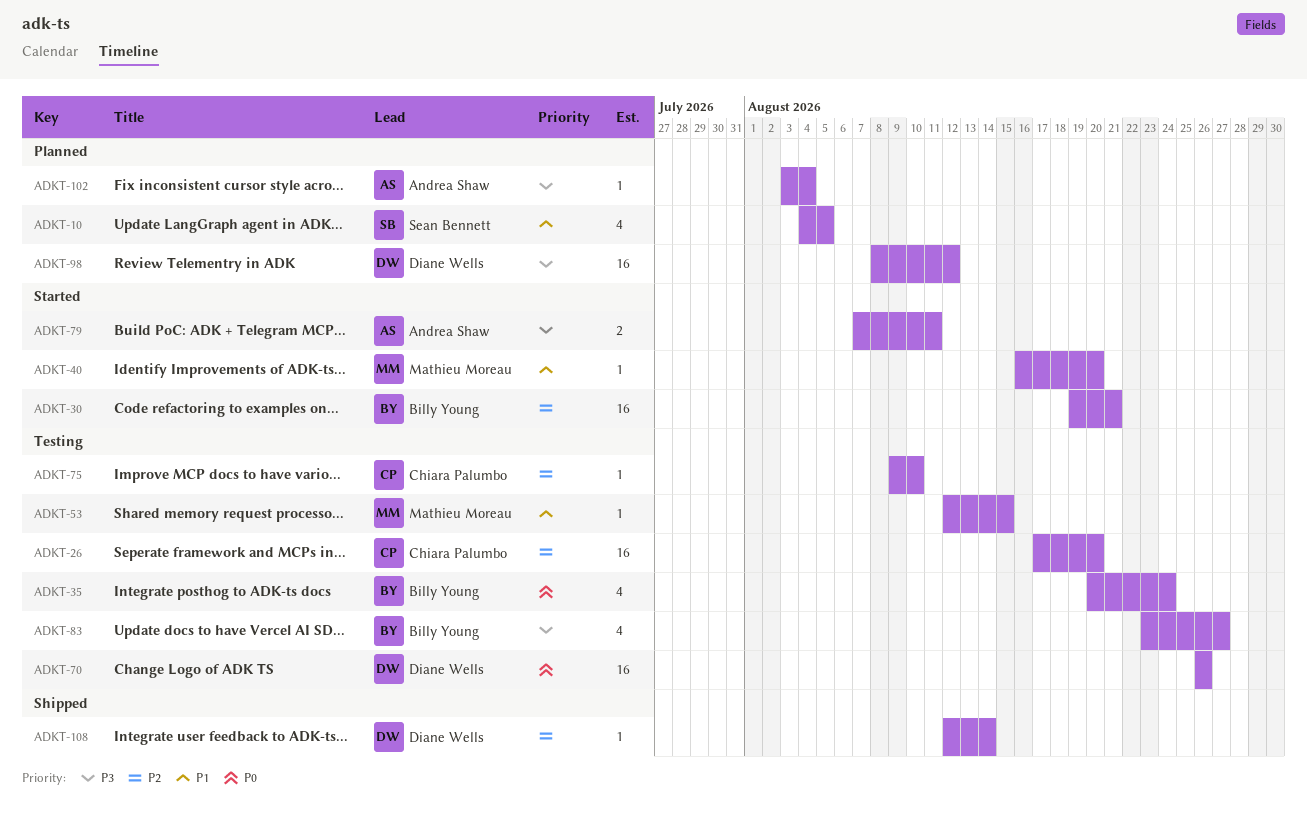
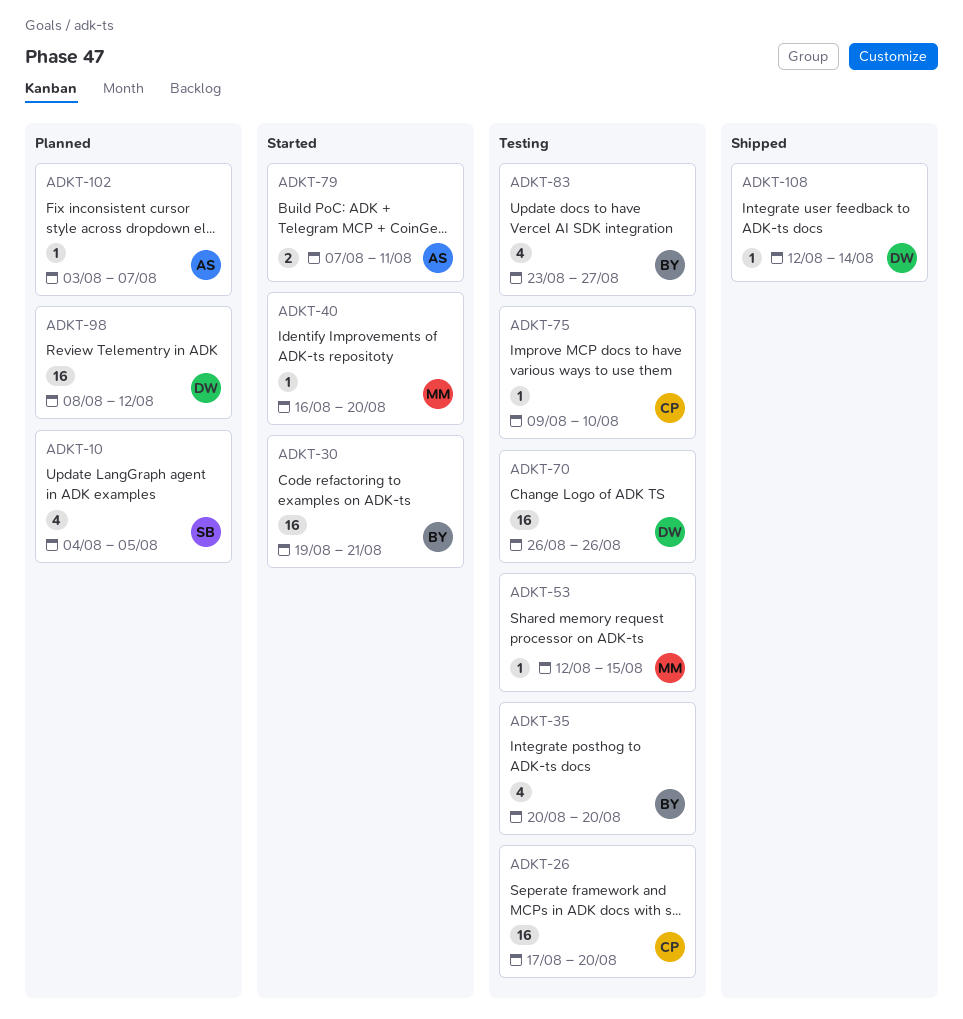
ADKT-35, due: Aug 24 -> Aug 20
ADKT-102, due: Aug 4 -> Aug 7

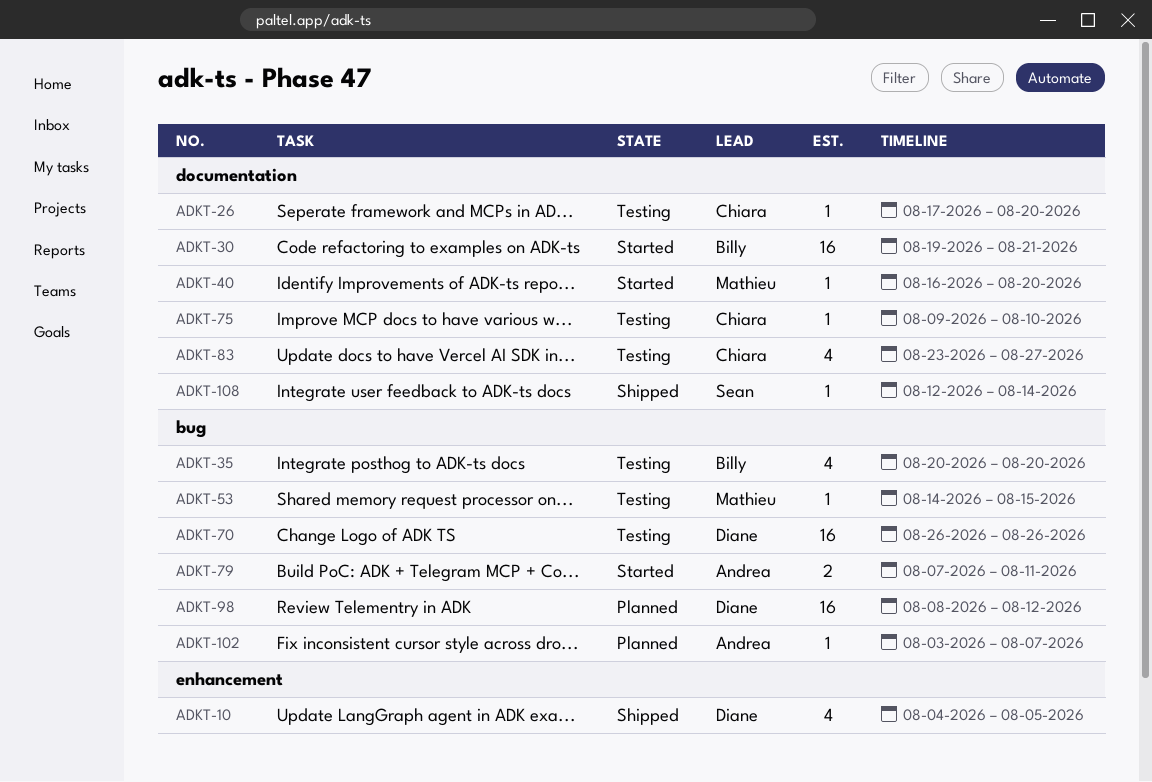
ADKT-10, status: Planned -> Shipped
ADKT-10, owner: Sean -> Diane
ADKT-26, estimate: 16 -> 1
ADKT-53, start: Aug 12 -> Aug 14
ADKT-83, owner: Billy -> Chiara
ADKT-108, owner: Diane -> Sean

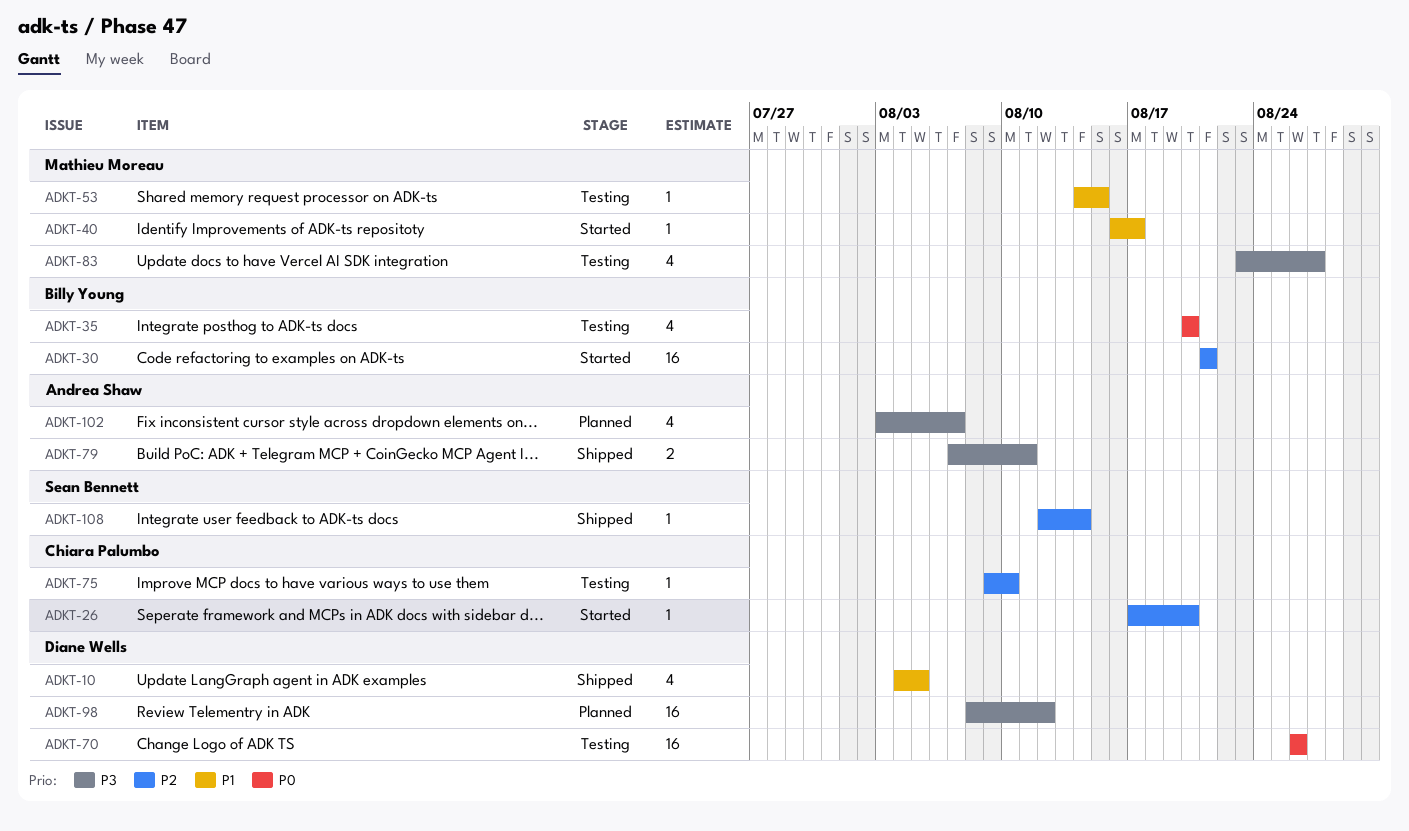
ADKT-26, status: Testing -> Started
ADKT-30, start: Aug 19 -> Aug 21
ADKT-40, due: Aug 20 -> Aug 17
ADKT-79, status: Started -> Shipped
ADKT-83, owner: Chiara Palumbo -> Mathieu Moreau
ADKT-102, estimate: 1 -> 4

